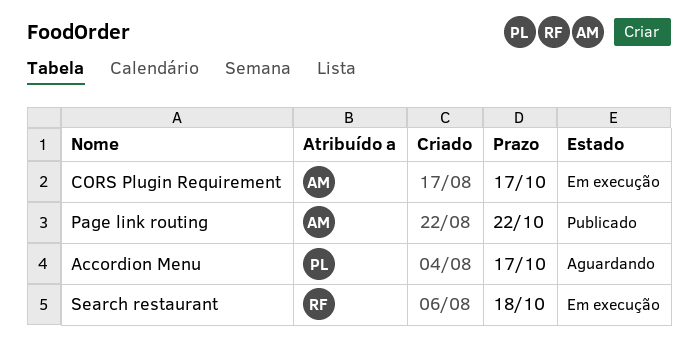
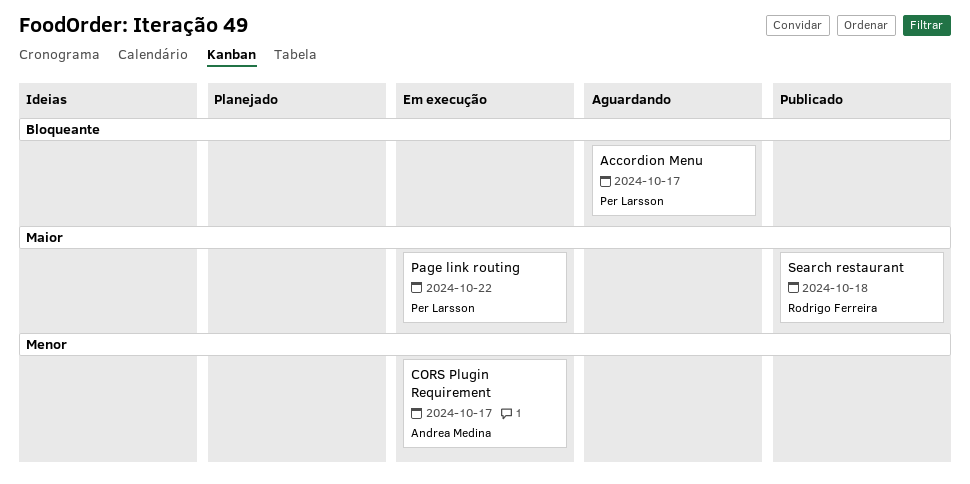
Page link routing, status: Publicado -> Em execução
Page link routing, owner: Andrea Medina -> Per Larsson
Search restaurant, status: Em execução -> Publicado

